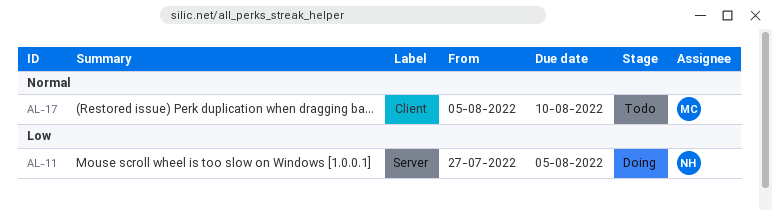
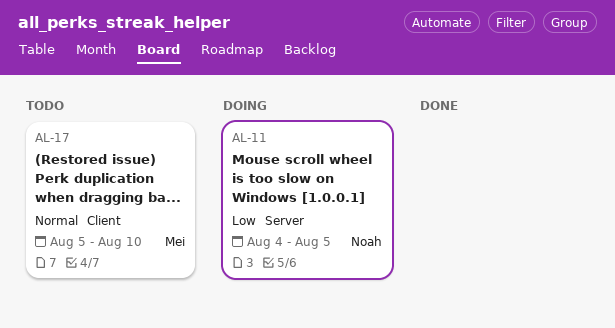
AL-11, start: Jul 27 -> Aug 4

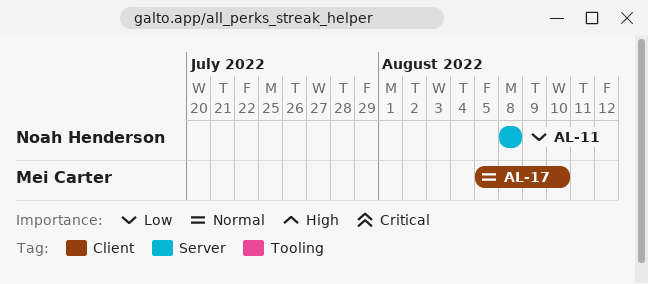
AL-11, start: Aug 4 -> Aug 8
AL-11, due: Aug 5 -> Aug 8

